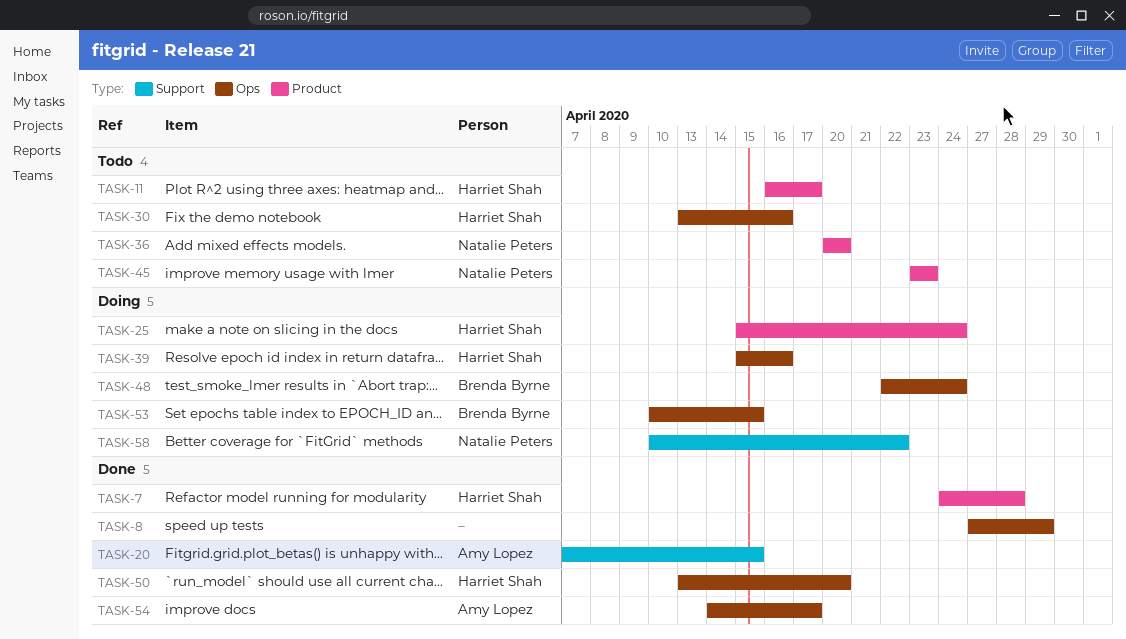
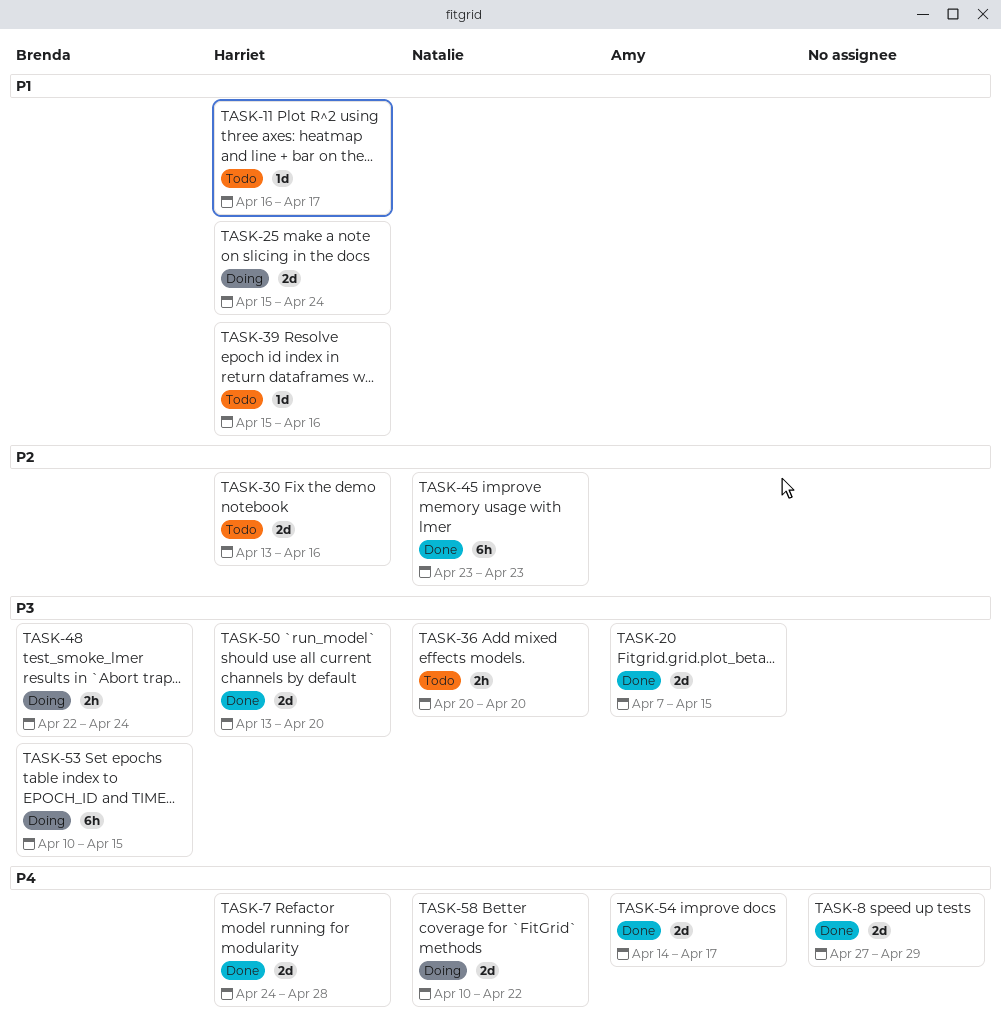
TASK-39, status: Doing -> Todo
TASK-45, status: Todo -> Done

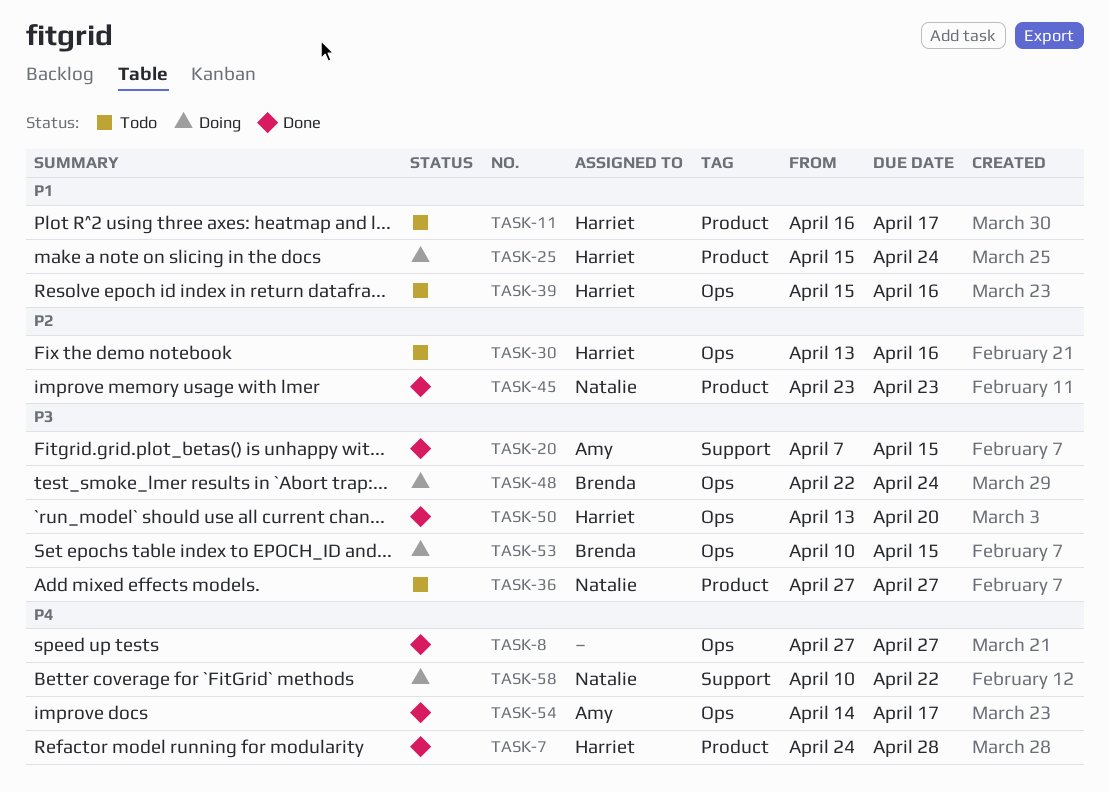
TASK-8, due: Apr 29 -> Apr 27
TASK-36, start: Apr 20 -> Apr 27
TASK-36, due: Apr 20 -> Apr 27

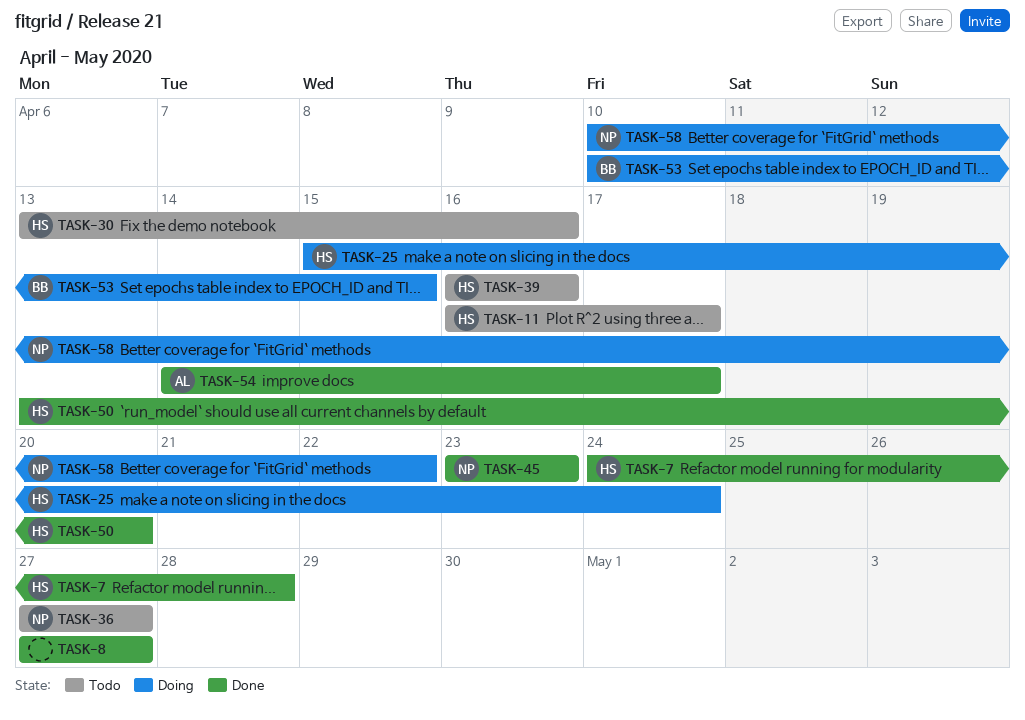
TASK-20: present -> none
TASK-39, start: Apr 15 -> Apr 16
TASK-48: present -> none

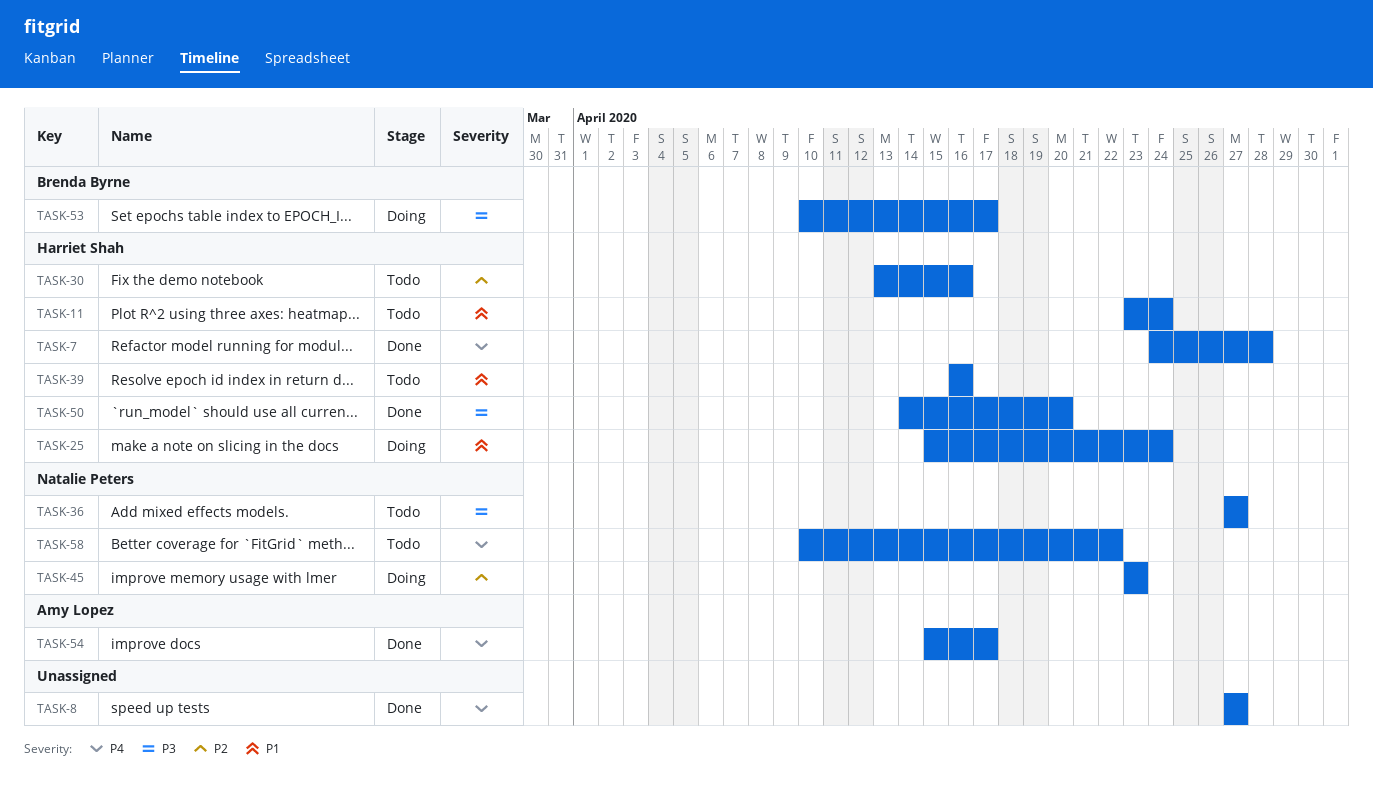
TASK-11, start: Apr 16 -> Apr 23
TASK-11, due: Apr 17 -> Apr 24
TASK-45, status: Done -> Doing
TASK-50, start: Apr 13 -> Apr 14
TASK-53, due: Apr 15 -> Apr 17
TASK-54, start: Apr 14 -> Apr 15
TASK-58, status: Doing -> Todo

